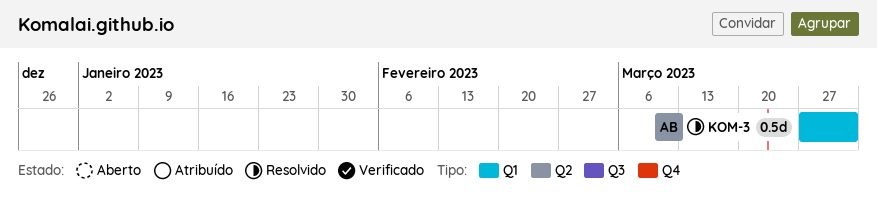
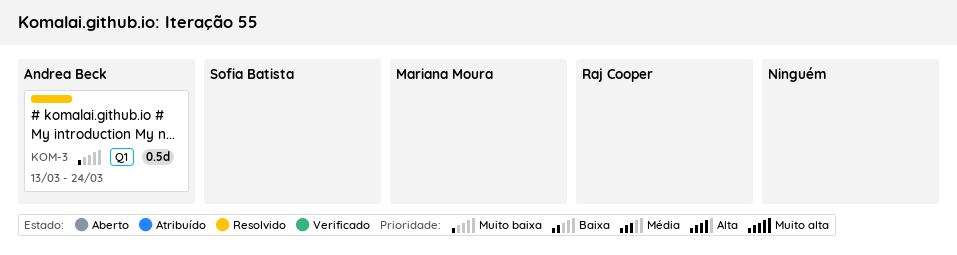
KOM-3, start: Mar 27 -> Mar 13
KOM-3, due: Mar 31 -> Mar 24

